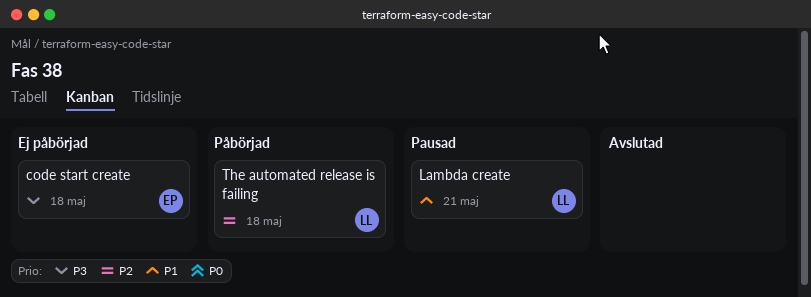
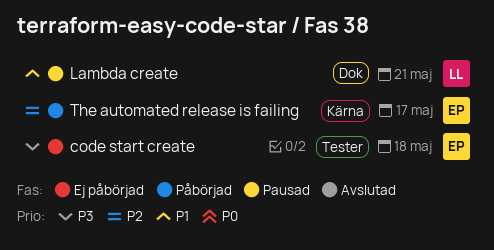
The automated release is failing, owner: LL -> EP
The automated release is failing, due: May 18 -> May 17

